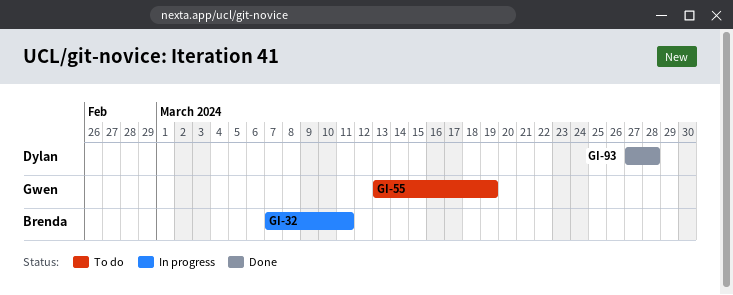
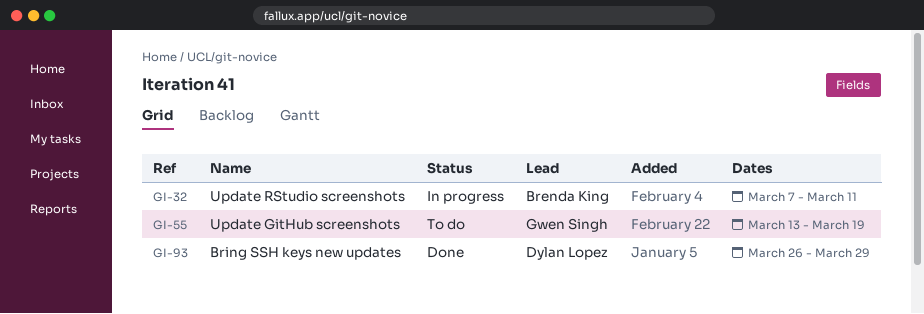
GI-93, start: Mar 27 -> Mar 26
GI-93, due: Mar 28 -> Mar 29

